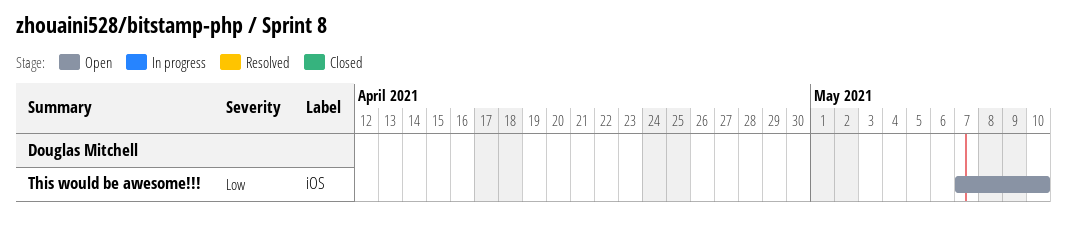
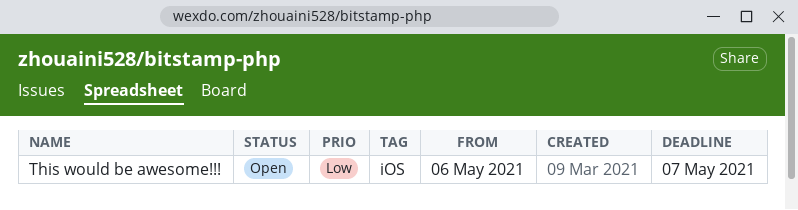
This would be awesome!!!, start: May 7 -> May 6
This would be awesome!!!, due: May 10 -> May 7

